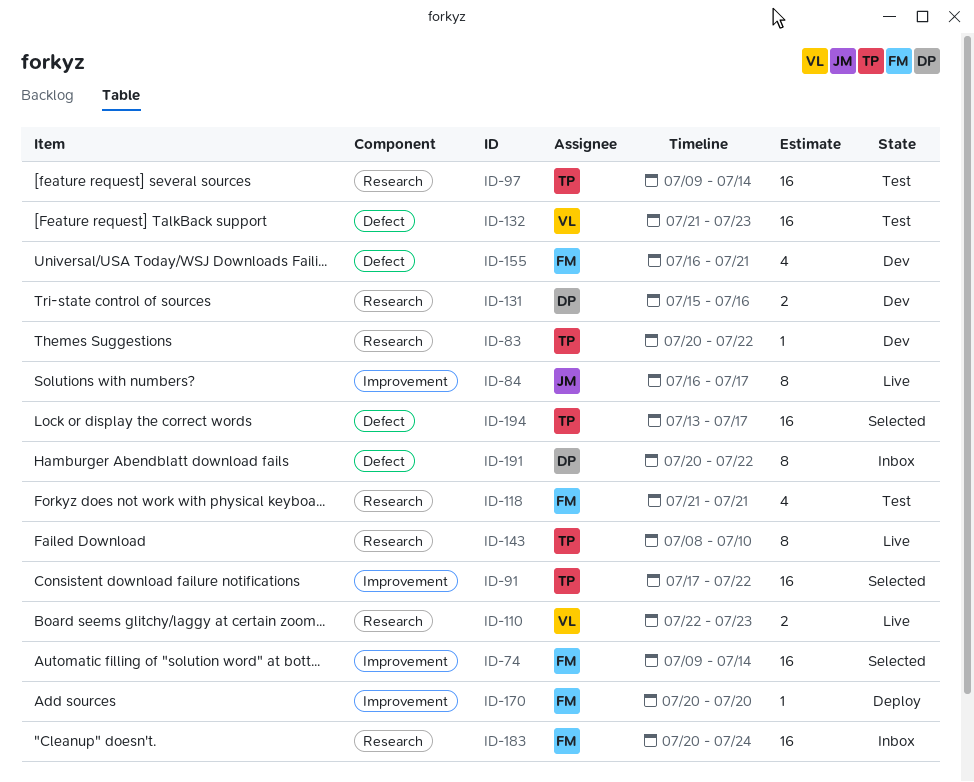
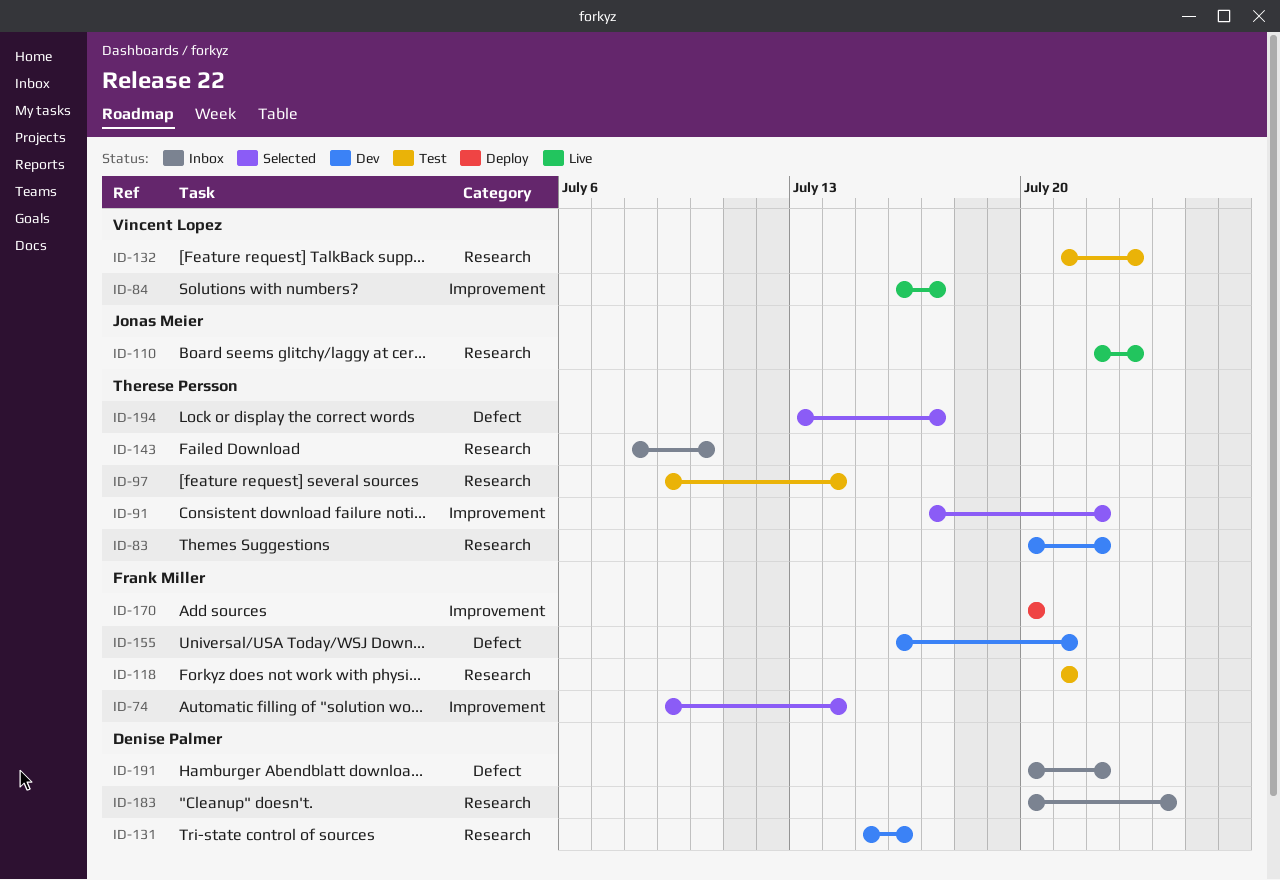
ID-84, owner: Jonas Meier -> Vincent Lopez
ID-110, owner: Vincent Lopez -> Jonas Meier
ID-132, label: Defect -> Research
ID-143, status: Live -> Inbox
ID-183, owner: Frank Miller -> Denise Palmer

